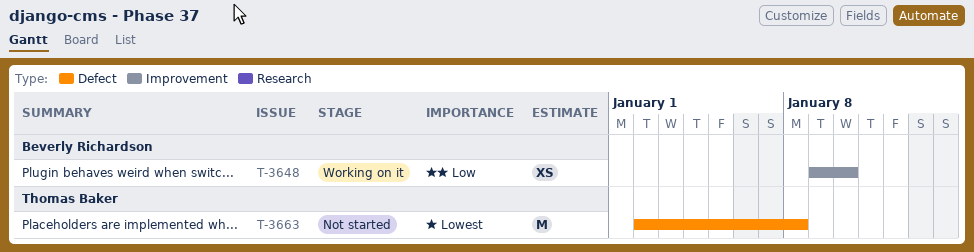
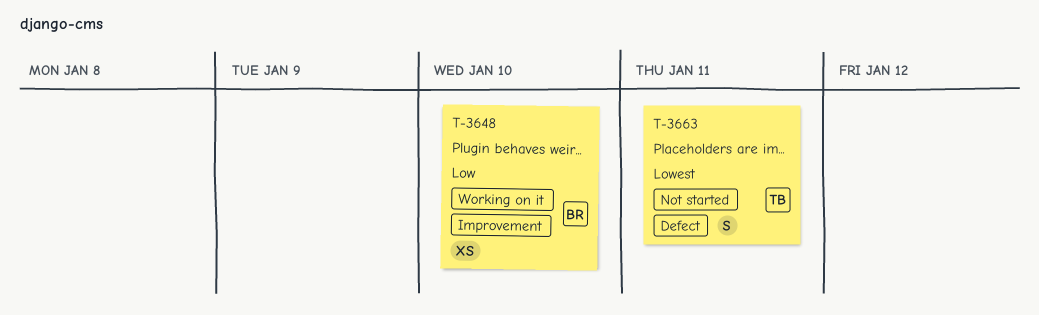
T-3663, estimate: M -> S
T-3663, due: Jan 8 -> Jan 11

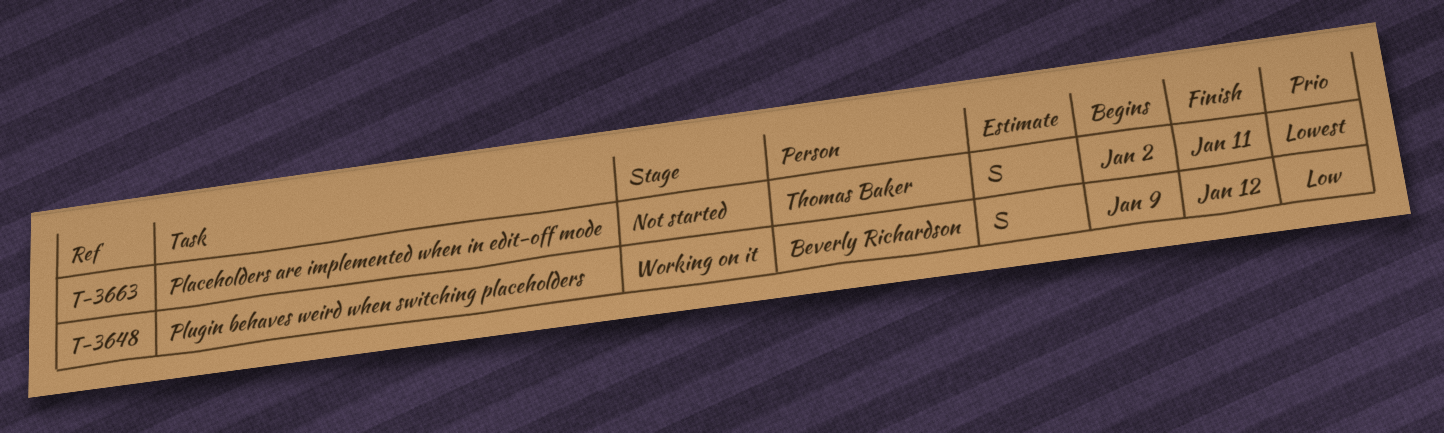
T-3648, estimate: XS -> S
T-3648, due: Jan 10 -> Jan 12

